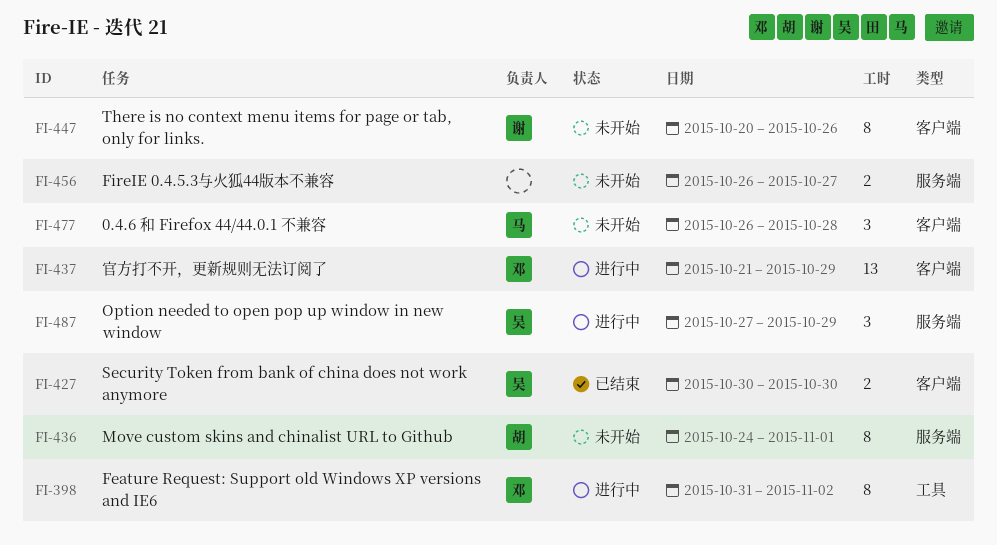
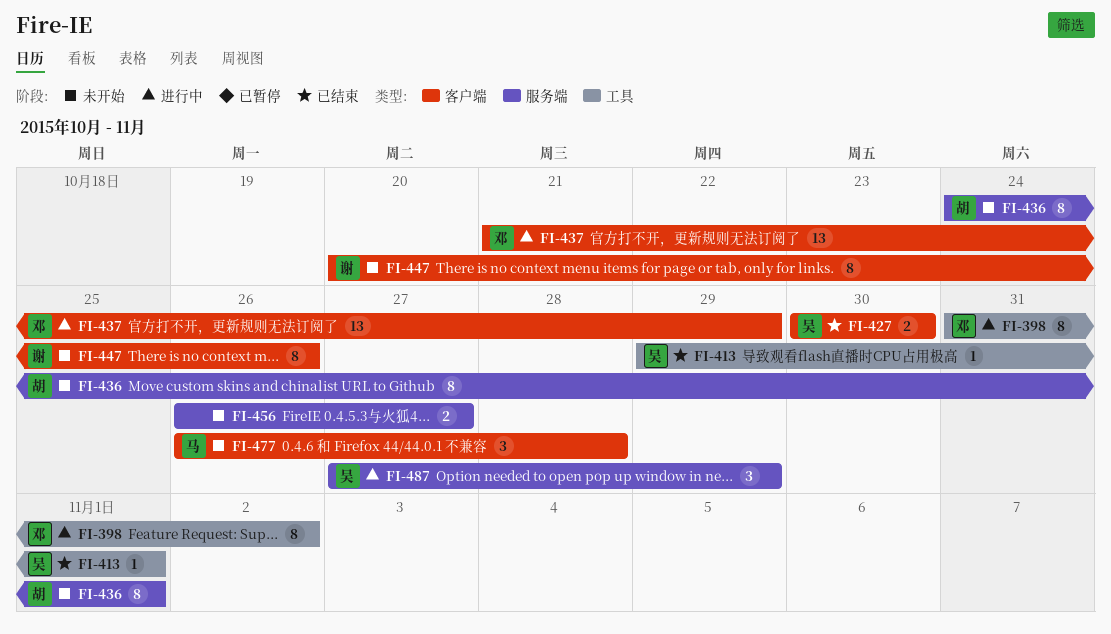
FI-413: none -> present

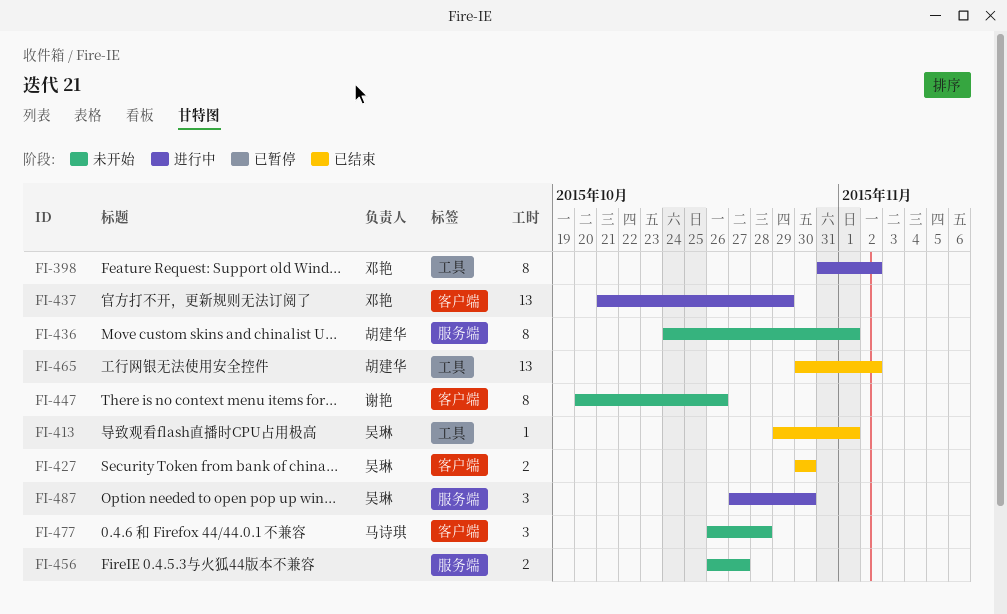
FI-465: none -> present
FI-487, due: Oct 29 -> Oct 30

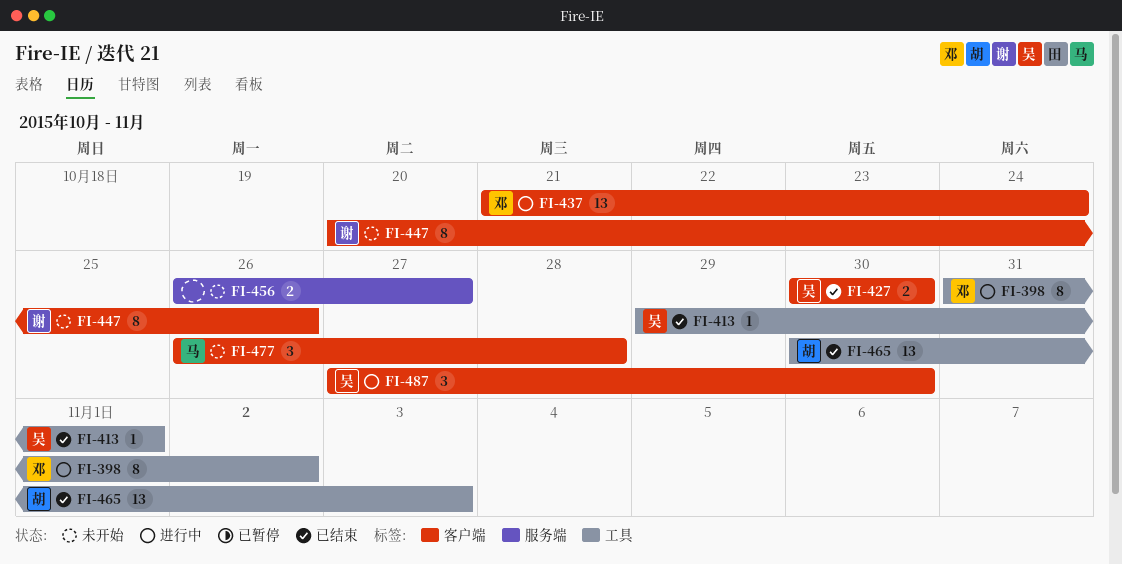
FI-436: present -> none
FI-437, due: Oct 29 -> Oct 24
FI-465, due: Nov 2 -> Nov 3
FI-487, label: 服务端 -> 客户端

